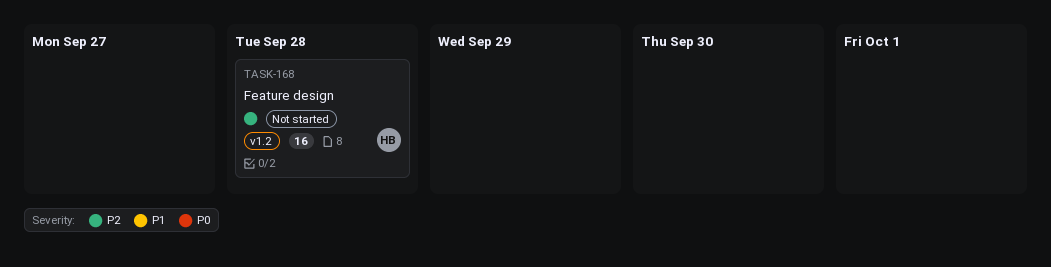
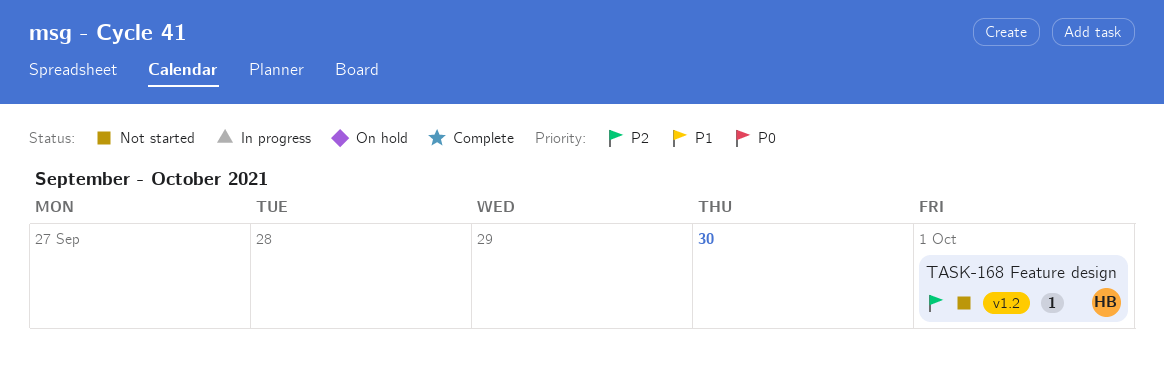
TASK-168, estimate: 16 -> 1
TASK-168, due: Sep 28 -> Oct 1

